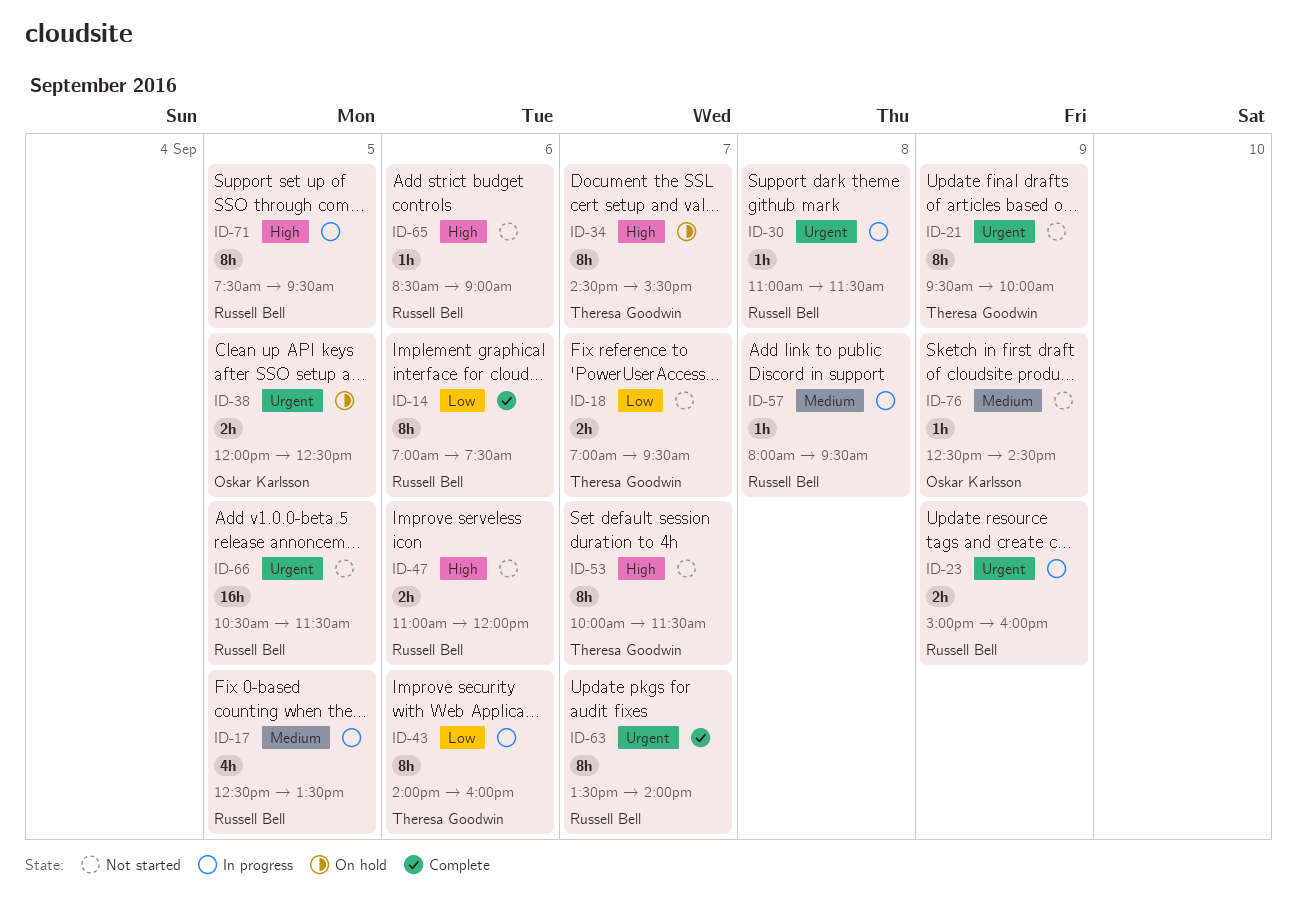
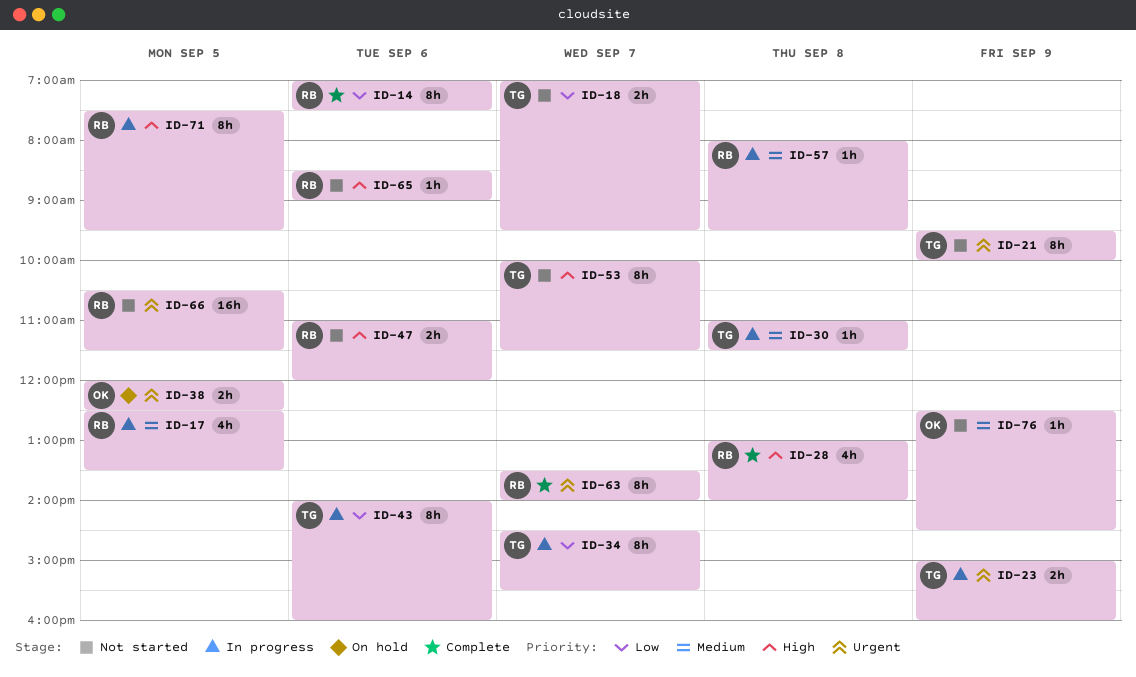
ID-23, owner: Russell Bell -> Theresa Goodwin
ID-28: none -> present
ID-30, owner: Russell Bell -> Theresa Goodwin
ID-30, priority: Urgent -> Medium
ID-34, status: On hold -> In progress
ID-34, priority: High -> Low

